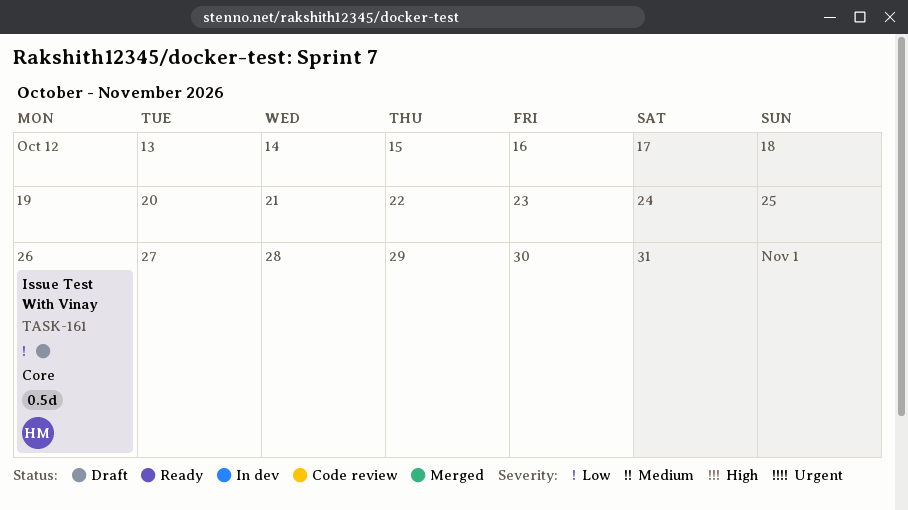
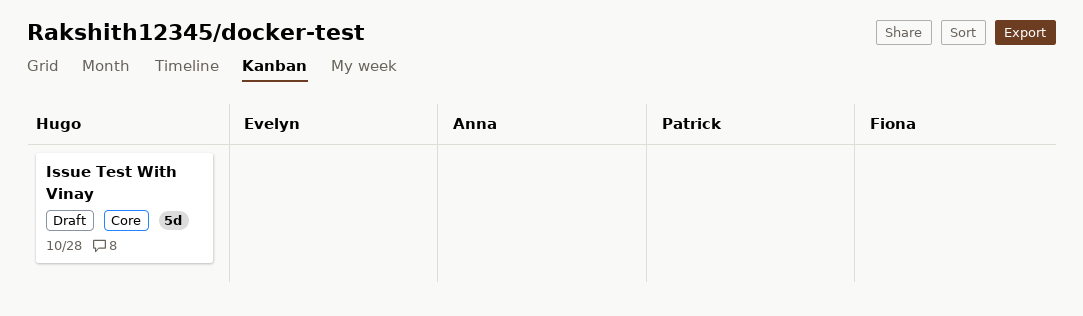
Issue Test With Vinay, estimate: 0.5d -> 5d
Issue Test With Vinay, due: Oct 26 -> Oct 28

